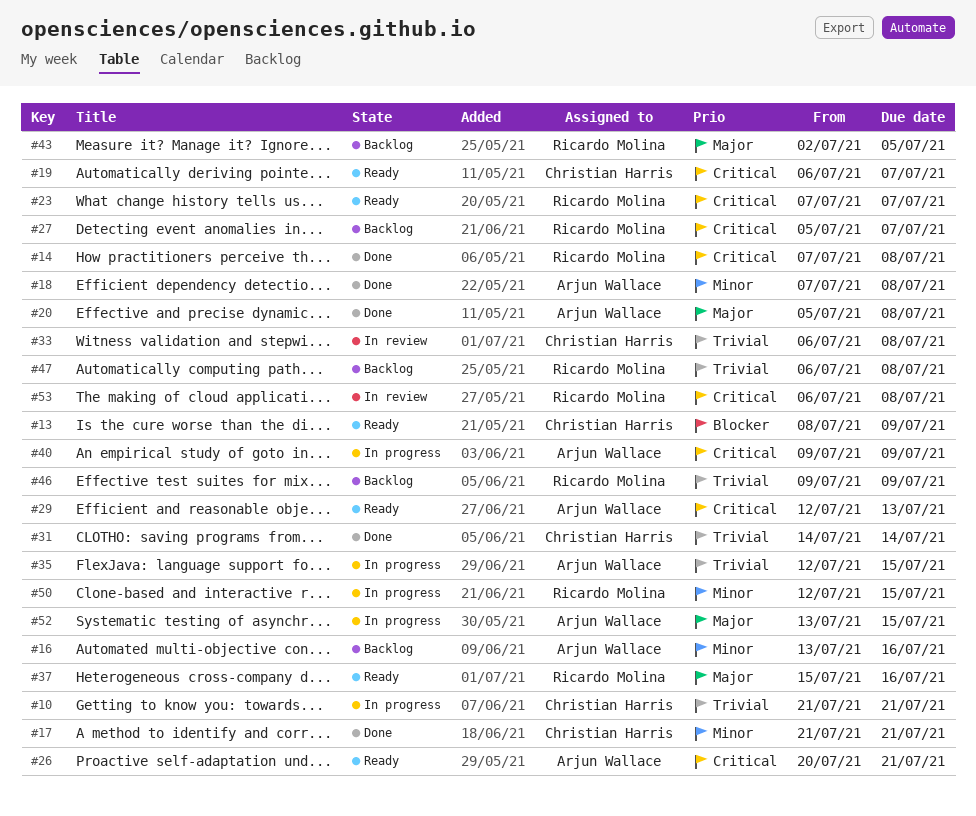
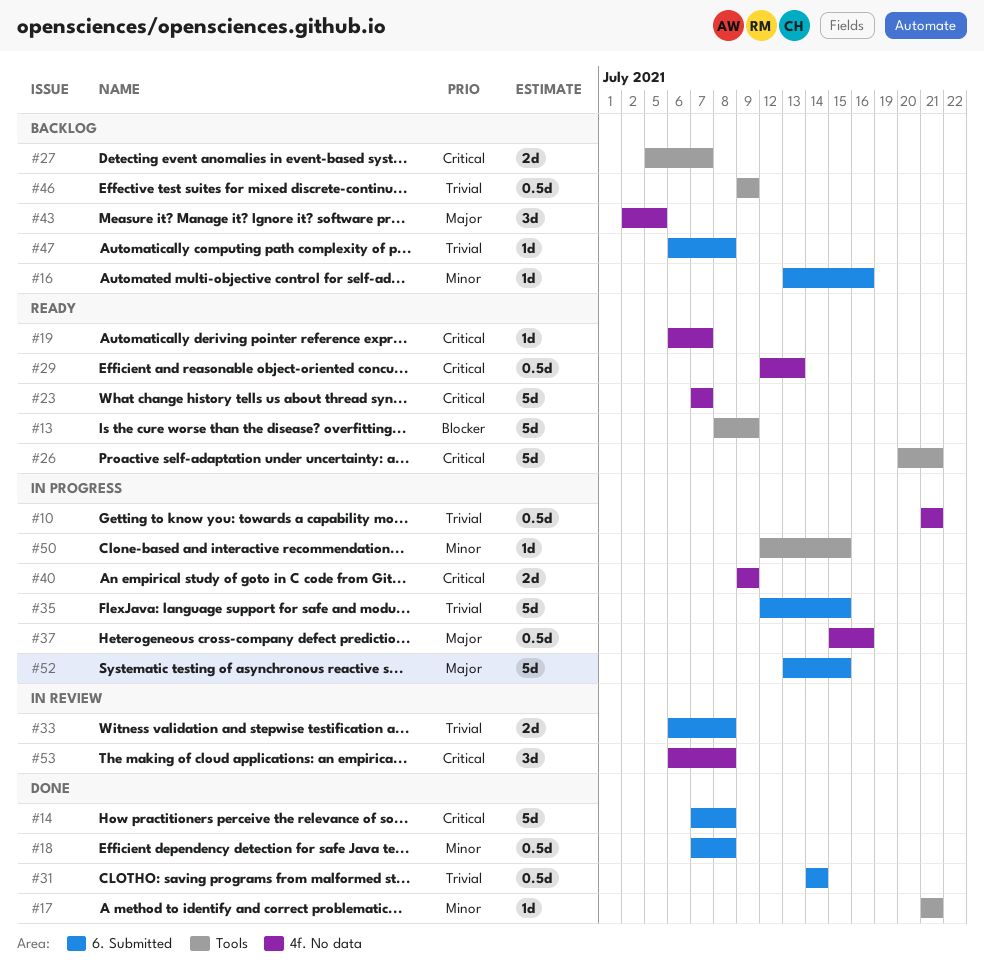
#20: present -> none
#37, status: Ready -> In progress

